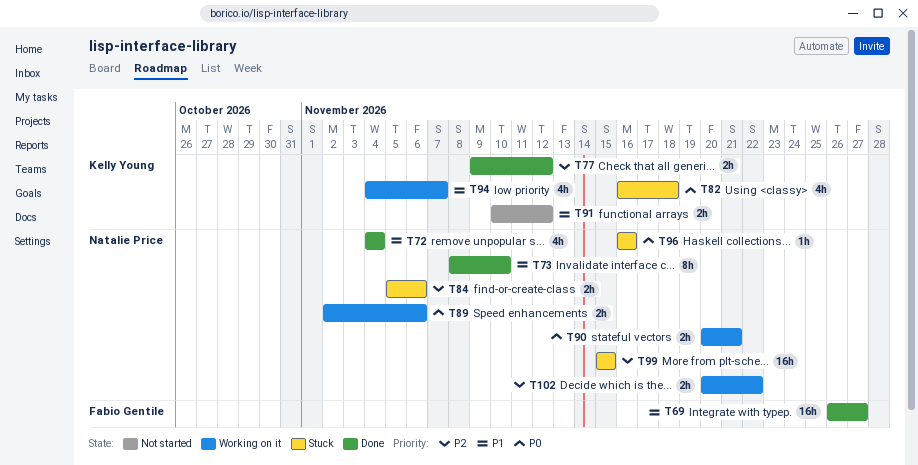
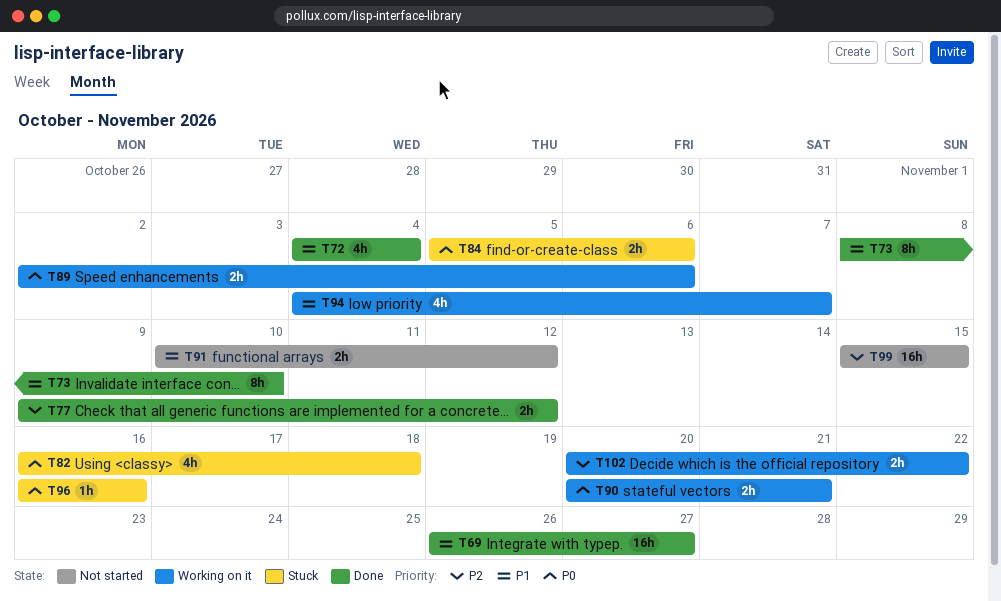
T84, priority: P2 -> P0
T99, status: Stuck -> Not started

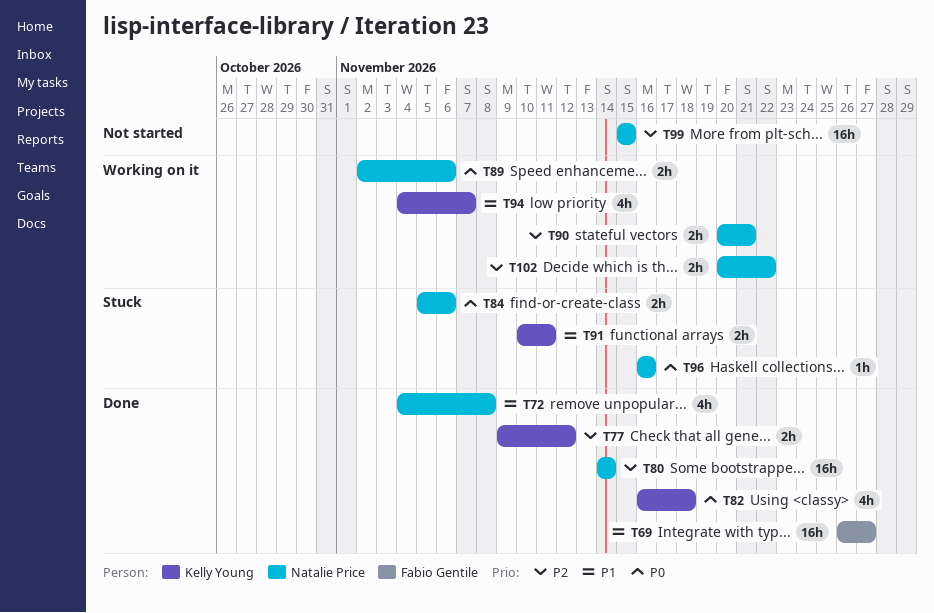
T72, due: Nov 4 -> Nov 8
T73: present -> none
T80: none -> present
T82, status: Stuck -> Done
T90, priority: P0 -> P2
T91, status: Not started -> Stuck
T91, due: Nov 12 -> Nov 11

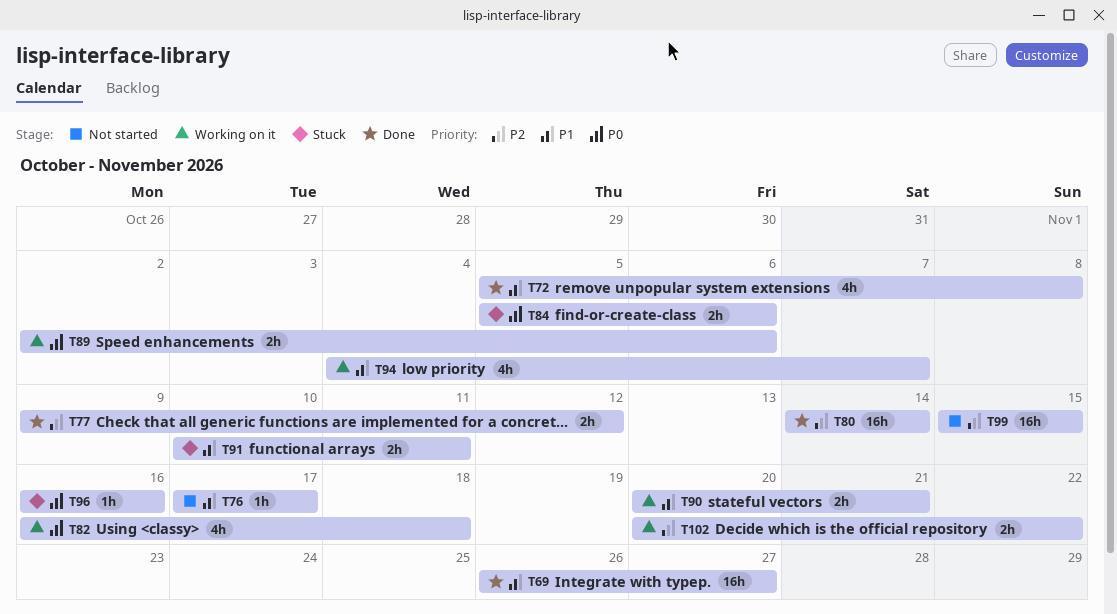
T72, start: Nov 4 -> Nov 5
T76: none -> present
T82, status: Done -> Working on it
T90, priority: P2 -> P1

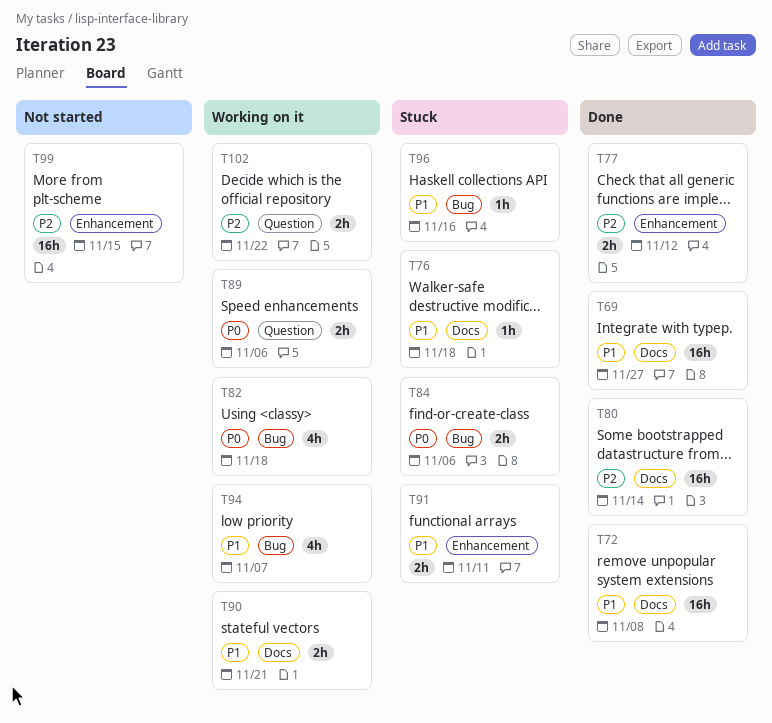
T72, estimate: 4h -> 16h
T76, status: Not started -> Stuck
T76, due: Nov 17 -> Nov 18
T96, priority: P0 -> P1

